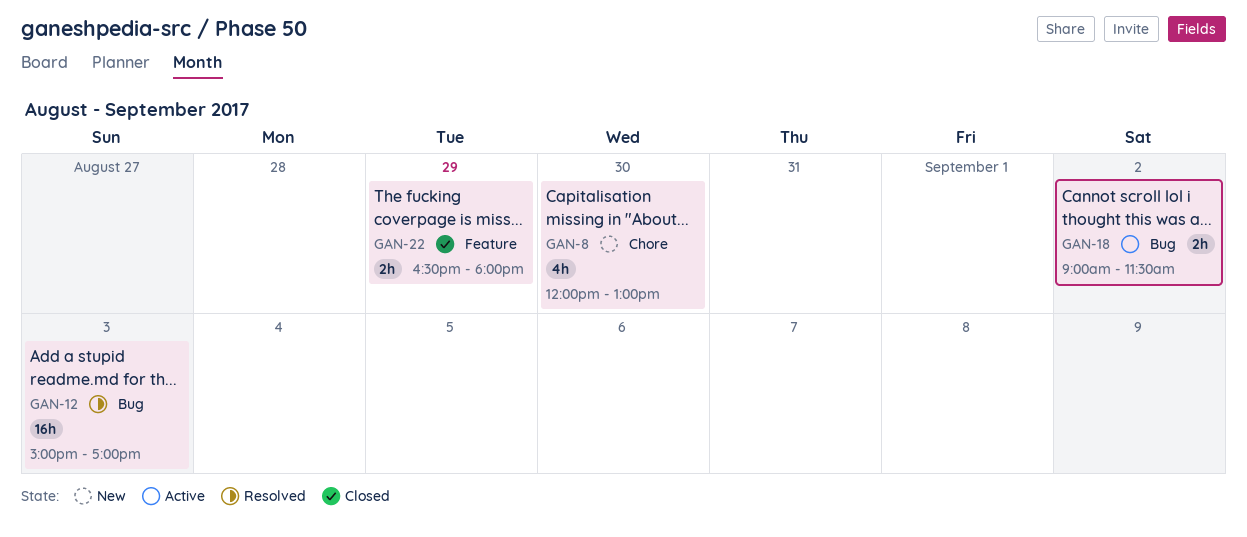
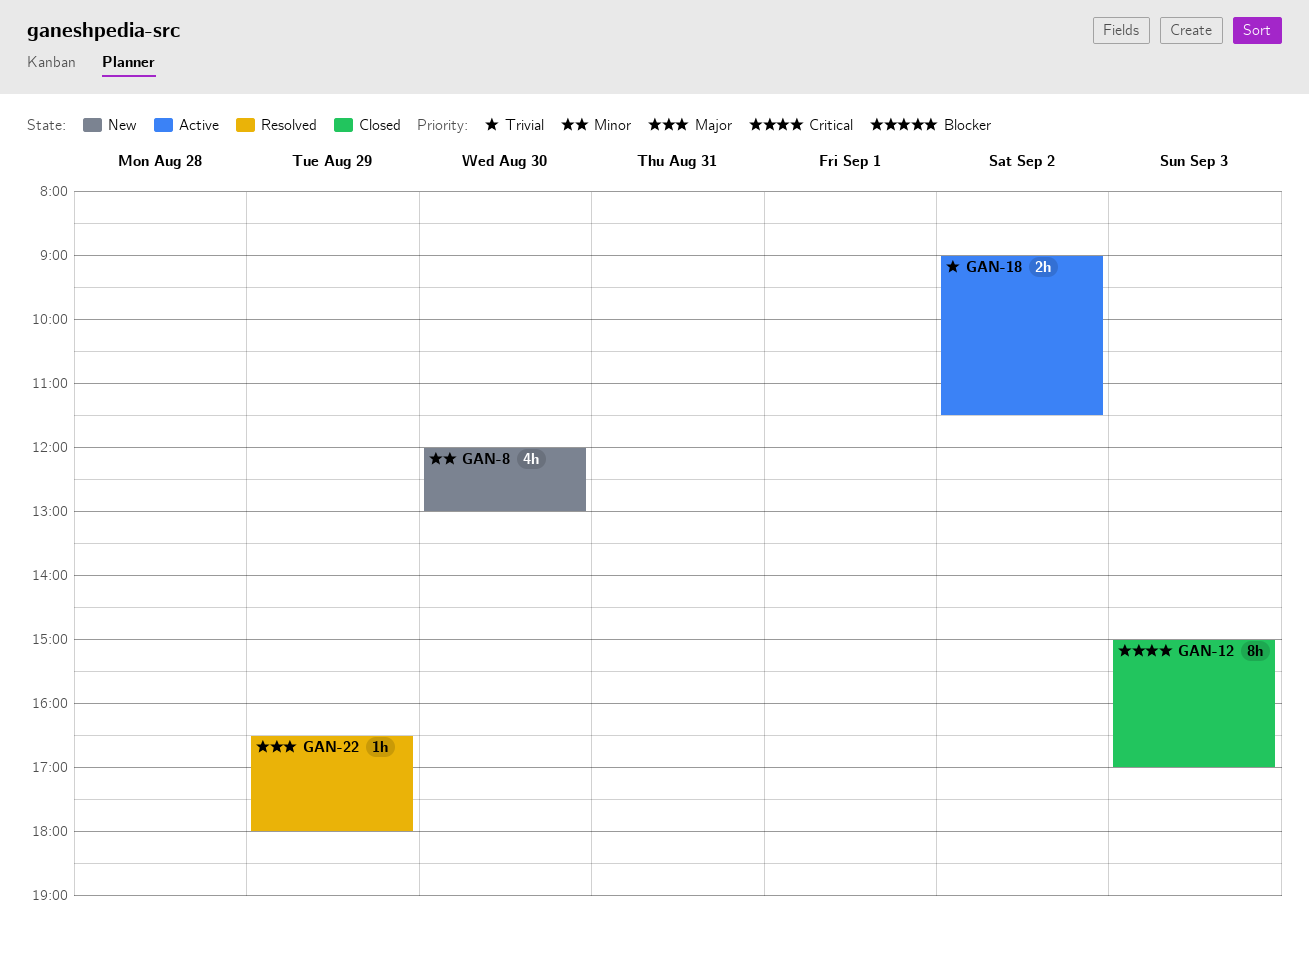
GAN-12, status: Resolved -> Closed
GAN-12, estimate: 16h -> 8h
GAN-22, status: Closed -> Resolved
GAN-22, estimate: 2h -> 1h

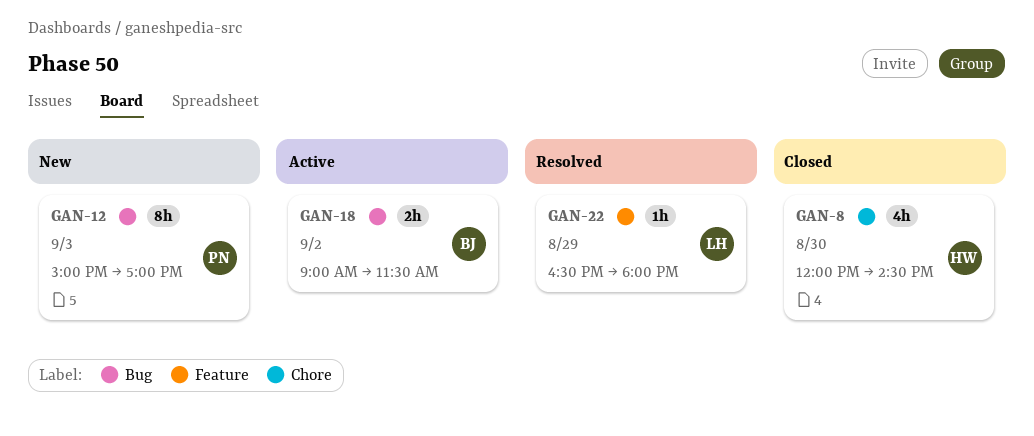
GAN-8, status: New -> Closed
GAN-8, ends: 13:00 -> 14:30
GAN-12, status: Closed -> New

